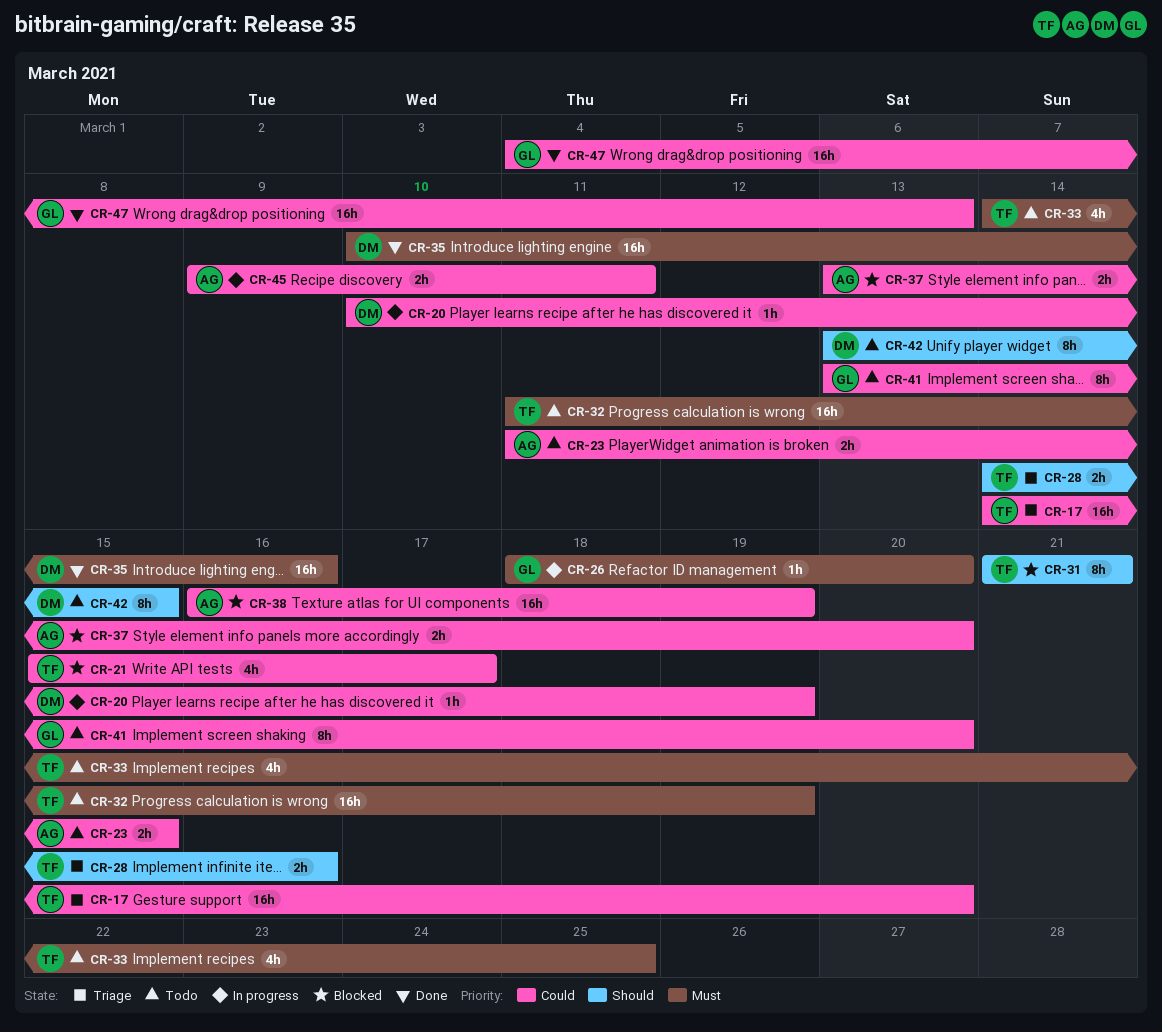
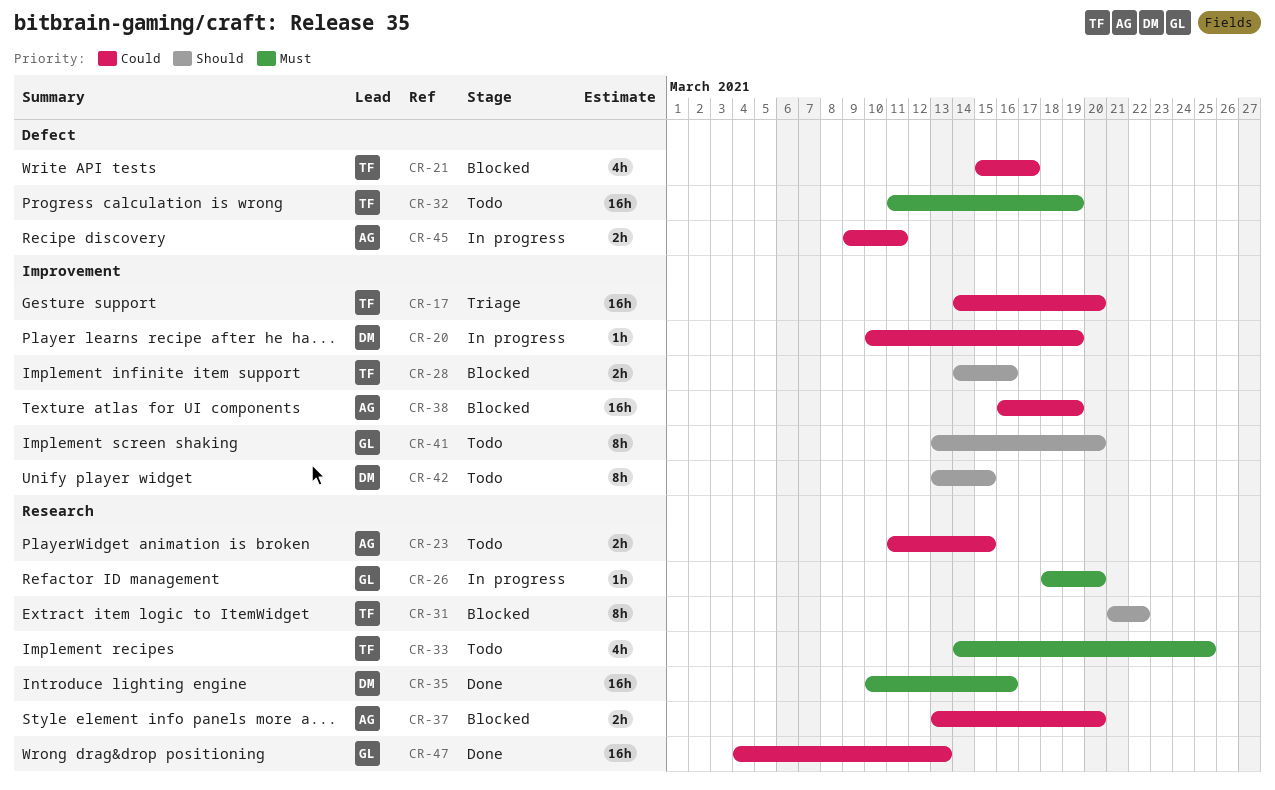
CR-28, status: Triage -> Blocked
CR-31, due: Mar 21 -> Mar 22
CR-41, priority: Could -> Should

